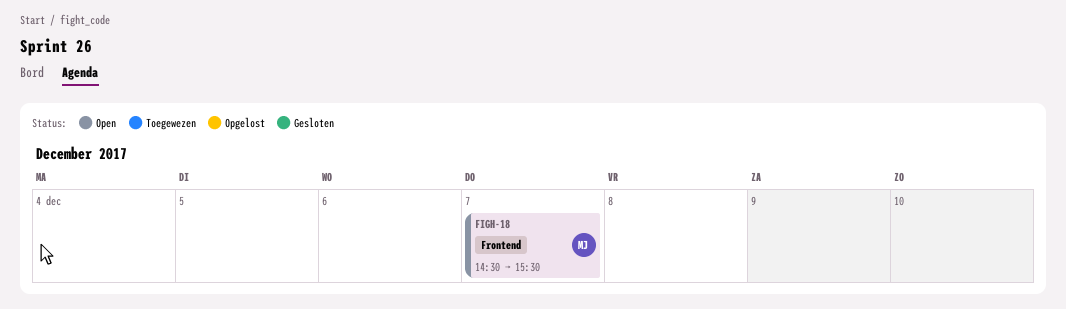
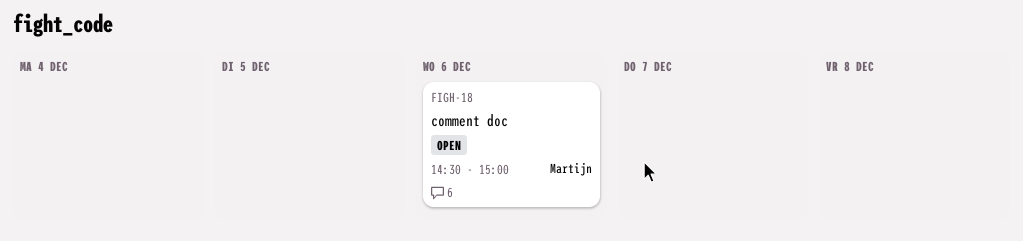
FIGH-18, day: Dec 7 -> Dec 6
FIGH-18, ends: 15:30 -> 15:00

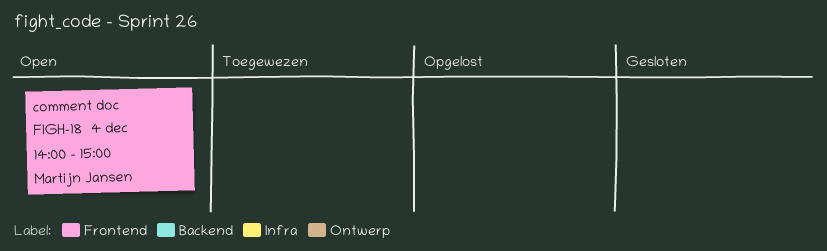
FIGH-18, day: Dec 6 -> Dec 4
FIGH-18, begins: 14:30 -> 14:00

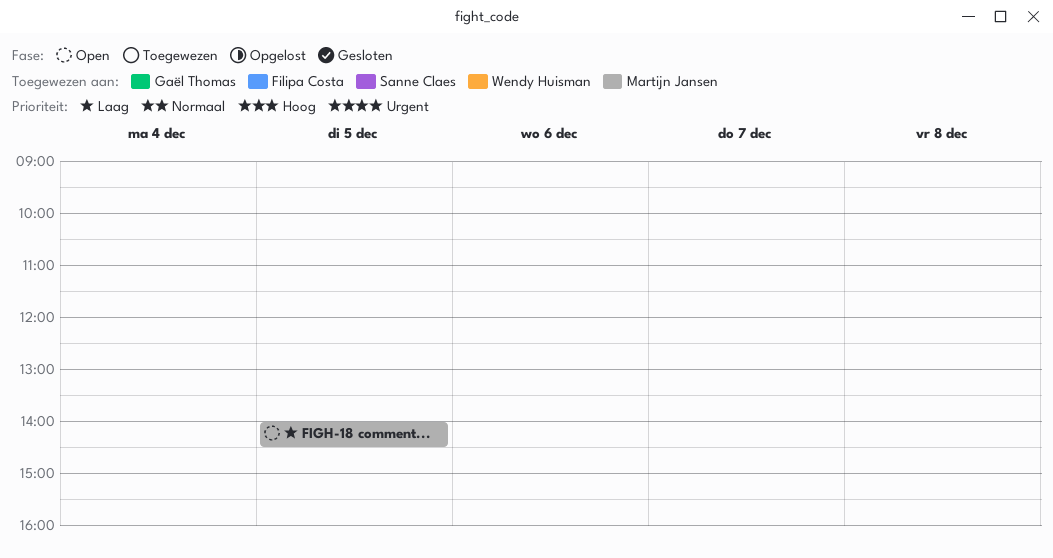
FIGH-18, day: Dec 4 -> Dec 5
FIGH-18, ends: 15:00 -> 14:30

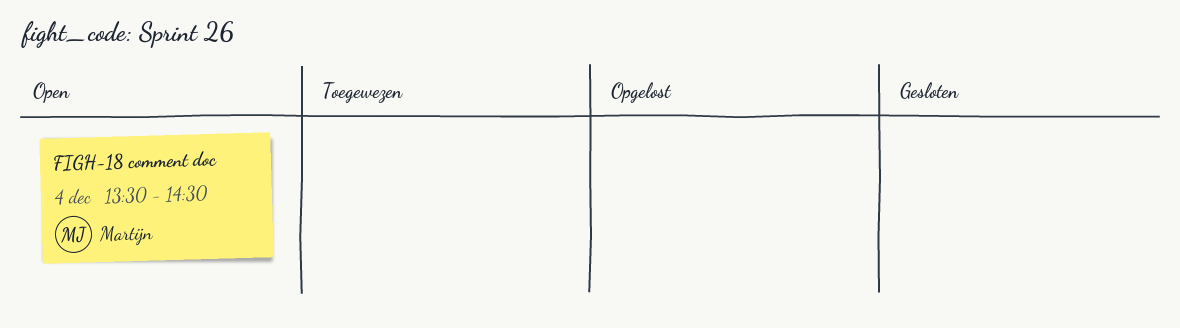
FIGH-18, day: Dec 5 -> Dec 4
FIGH-18, begins: 14:00 -> 13:30

